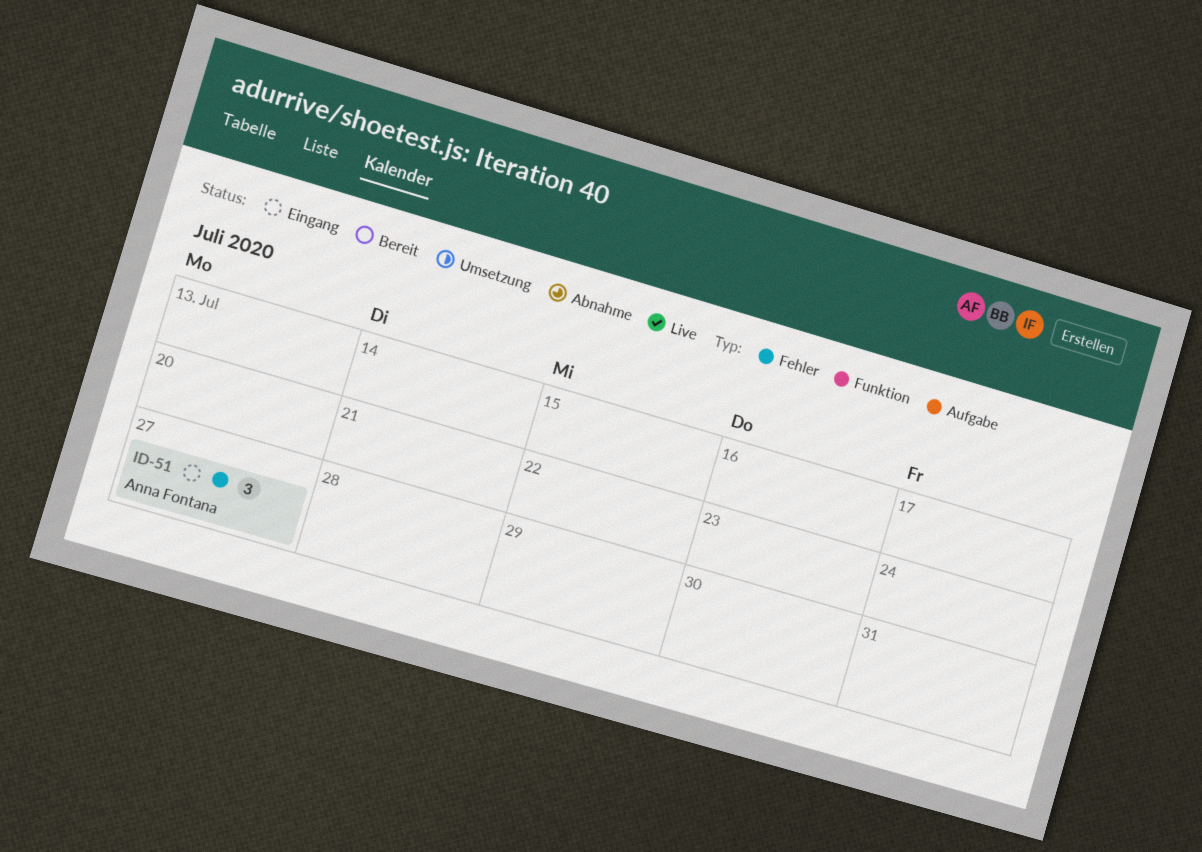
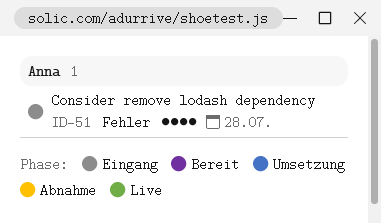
ID-51, estimate: 3 -> 4
ID-51, due: Jul 27 -> Jul 28

